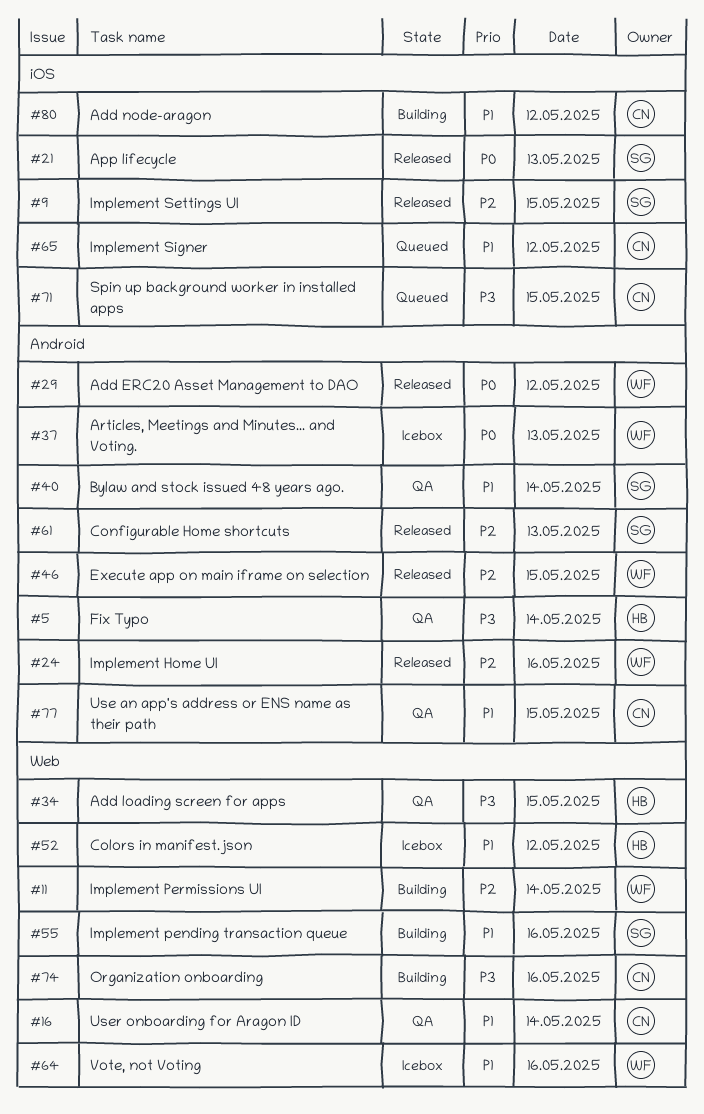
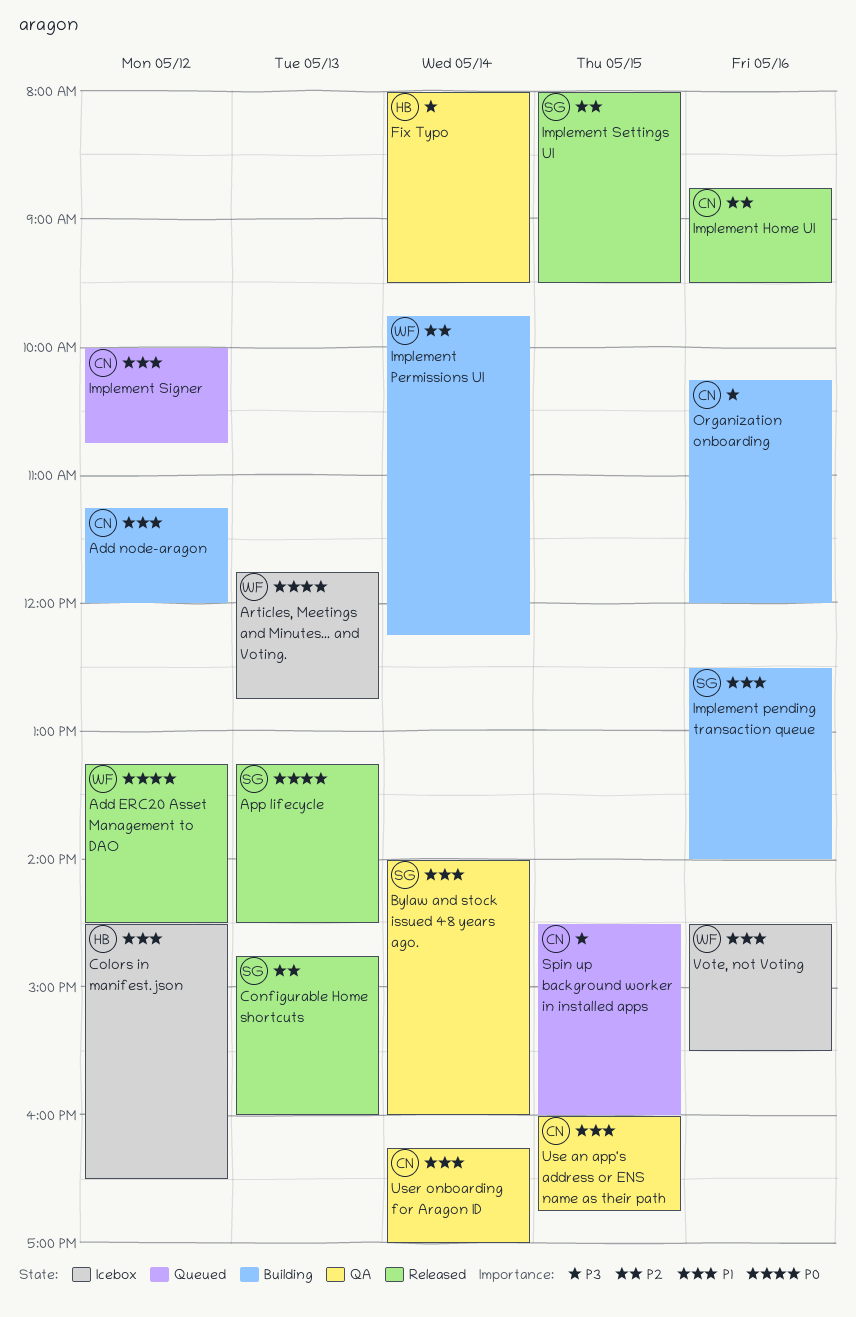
Add loading screen for apps: present -> none
Execute app on main iframe on selection: present -> none
Implement Home UI, owner: WF -> CN

